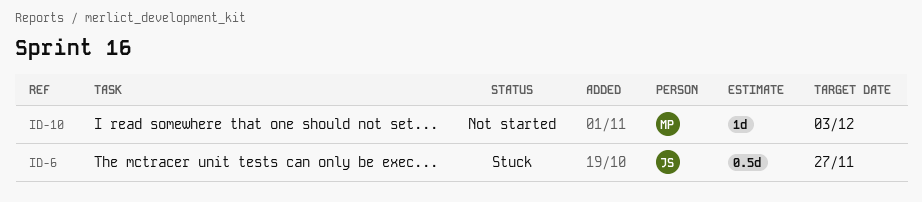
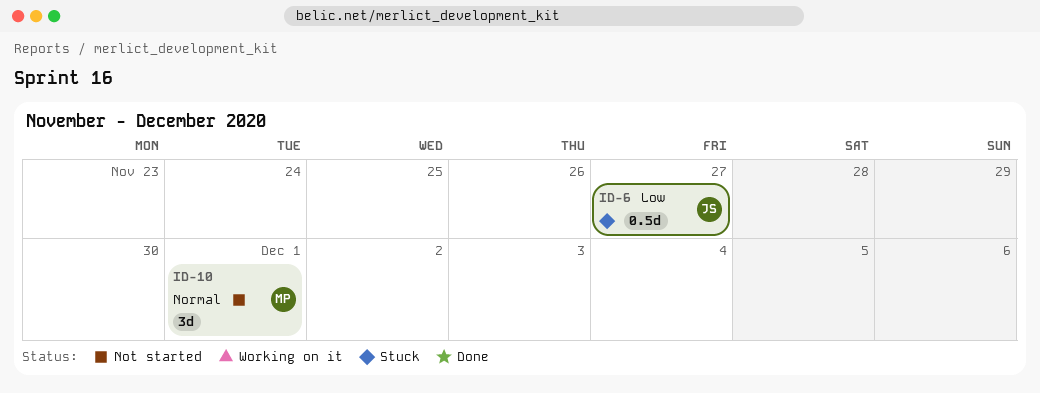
ID-10, estimate: 1d -> 3d
ID-10, due: Dec 3 -> Dec 1

